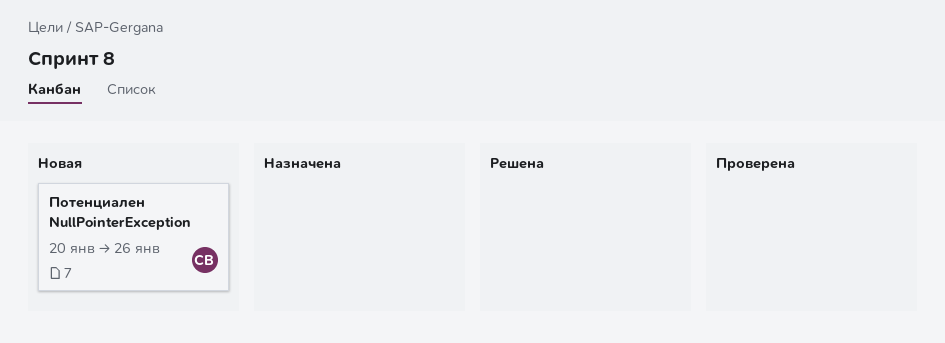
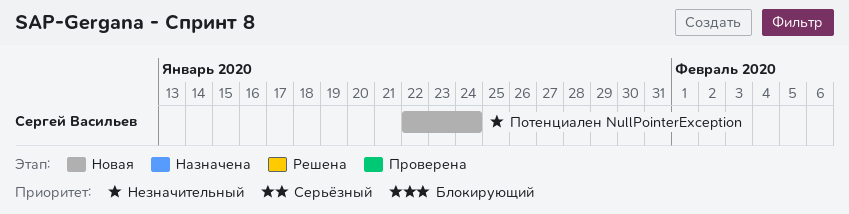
Потенциален NullPointerException, start: Jan 20 -> Jan 22
Потенциален NullPointerException, due: Jan 26 -> Jan 24

